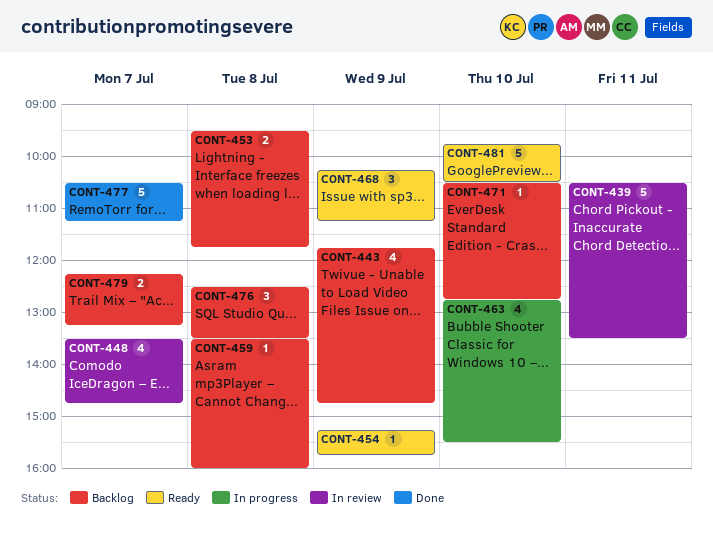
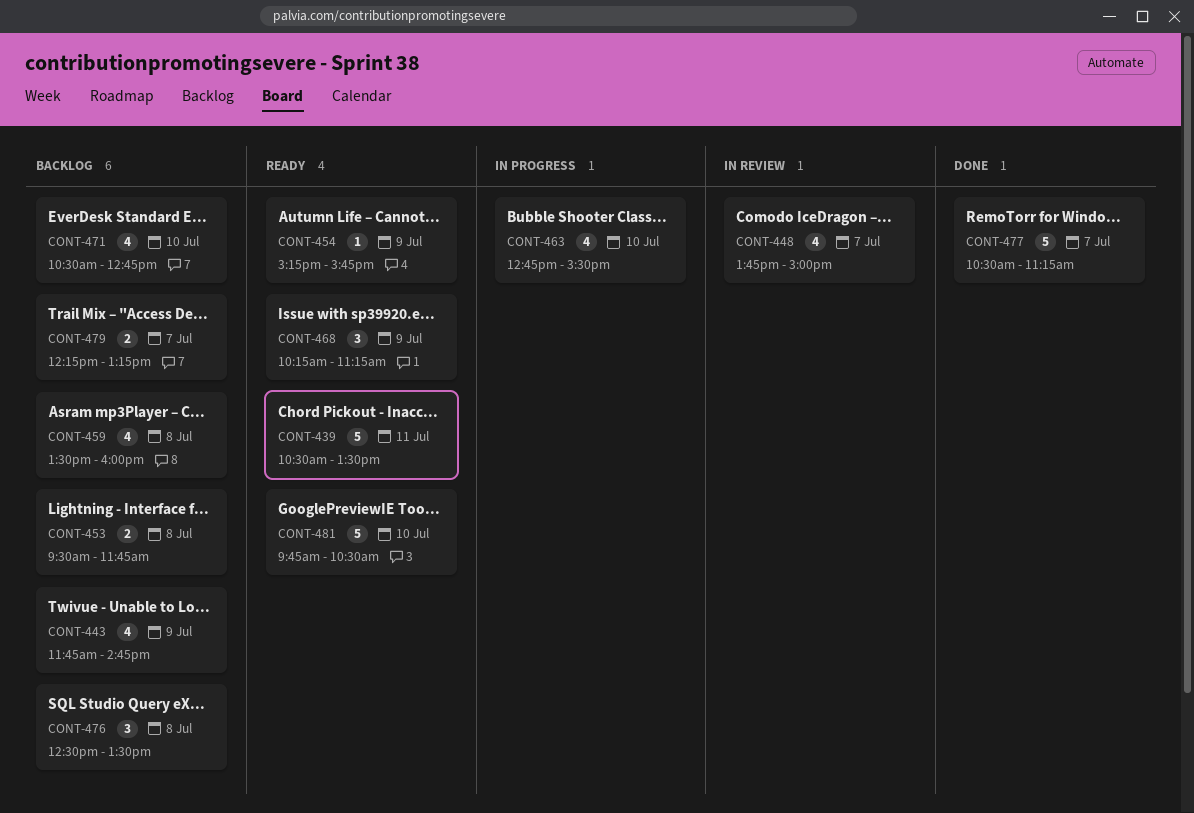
CONT-439, status: In review -> Ready
CONT-448, begins: 13:30 -> 13:45
CONT-448, ends: 14:45 -> 15:00
CONT-459, estimate: 1 -> 4
CONT-471, estimate: 1 -> 4

